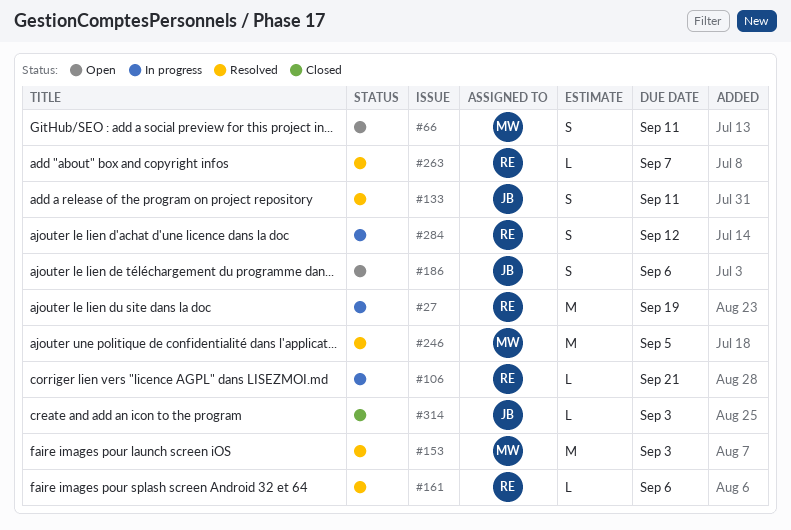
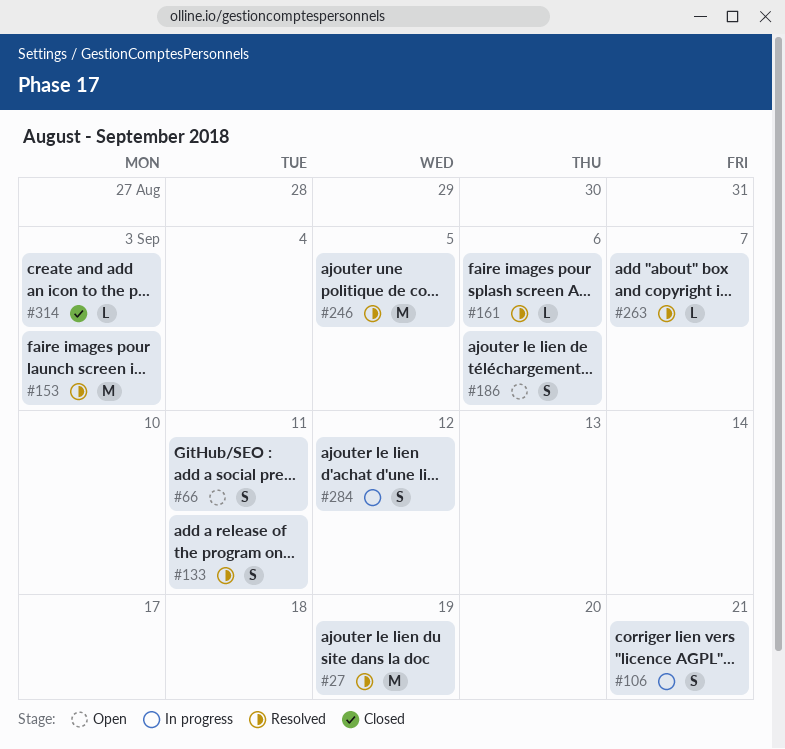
#27, status: In progress -> Resolved
#106, estimate: L -> S

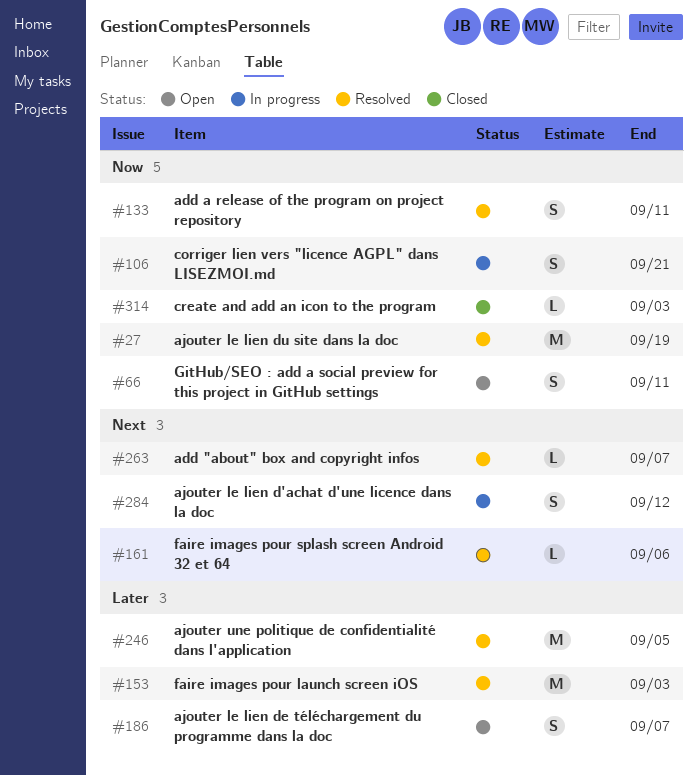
#186, due: Sep 6 -> Sep 7

